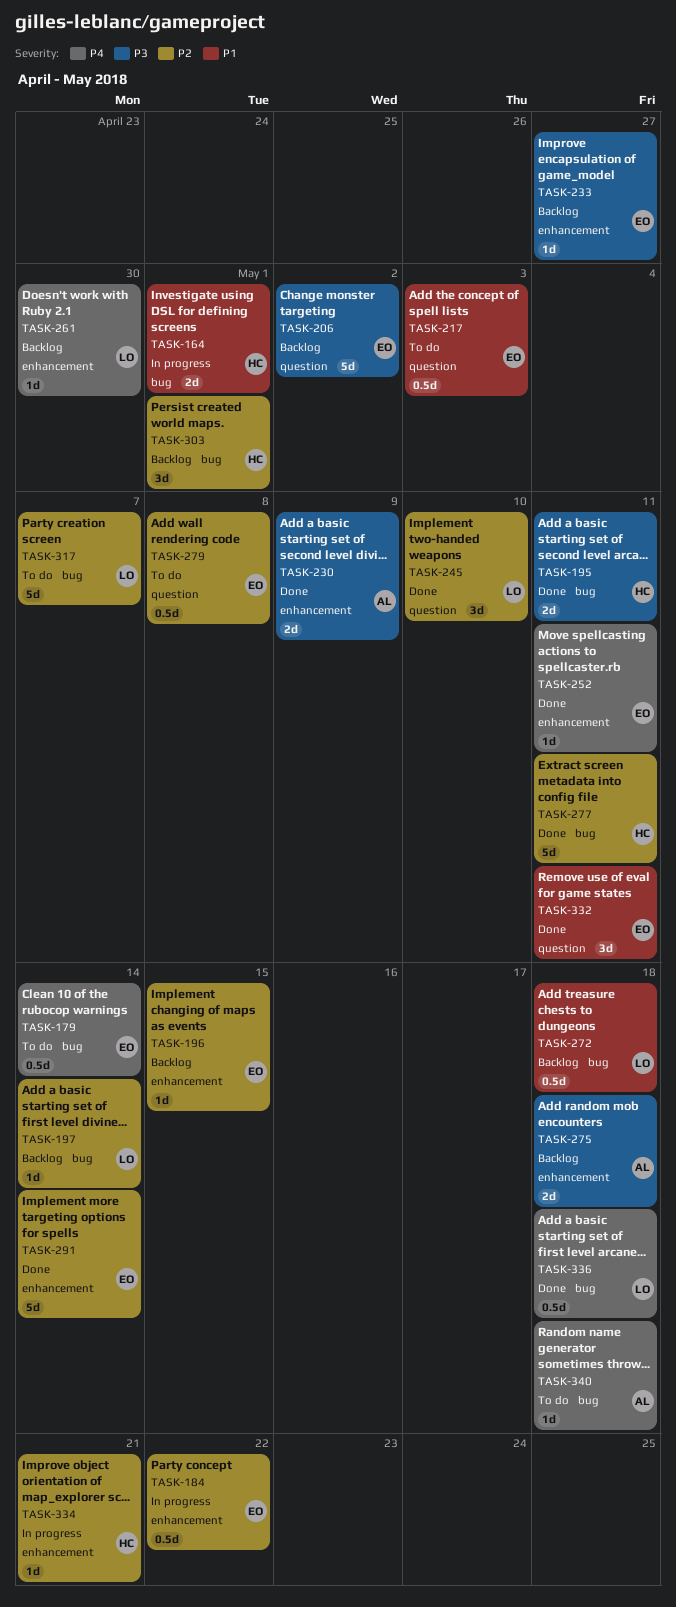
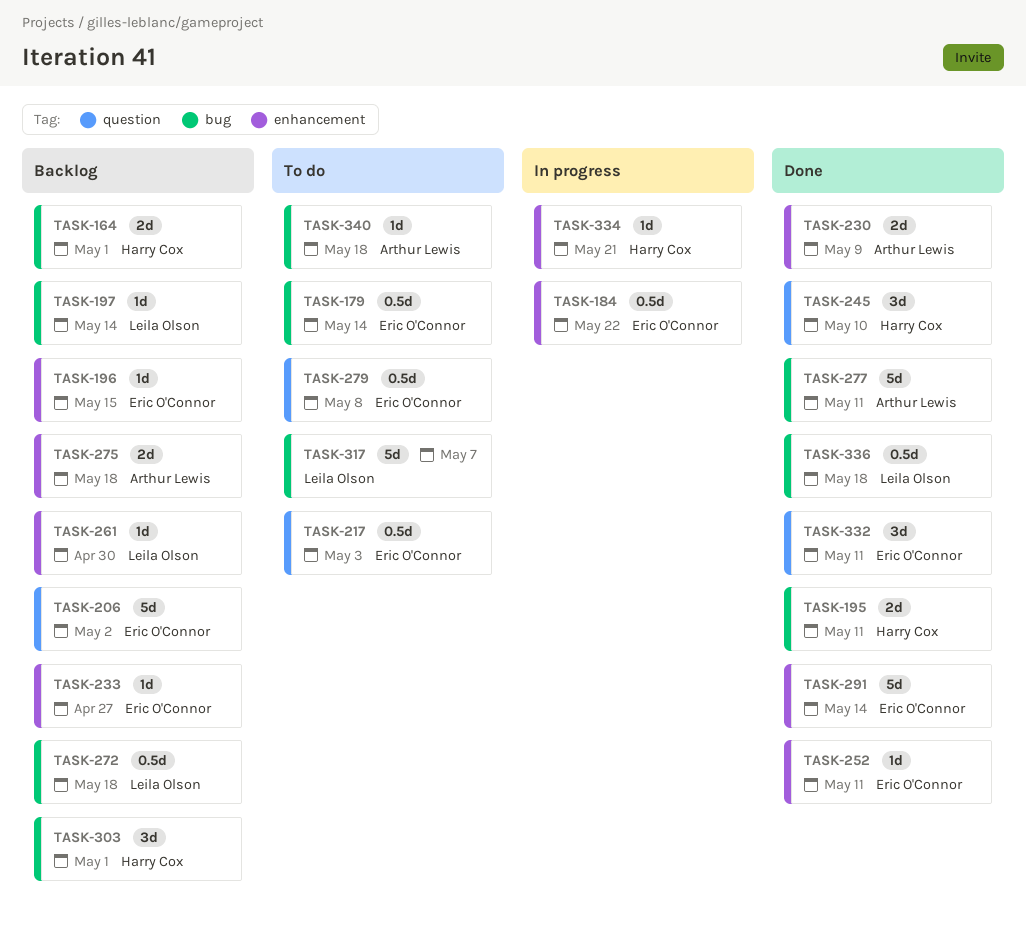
TASK-164, status: In progress -> Backlog
TASK-245, owner: Leila Olson -> Harry Cox
TASK-277, owner: Harry Cox -> Arthur Lewis

